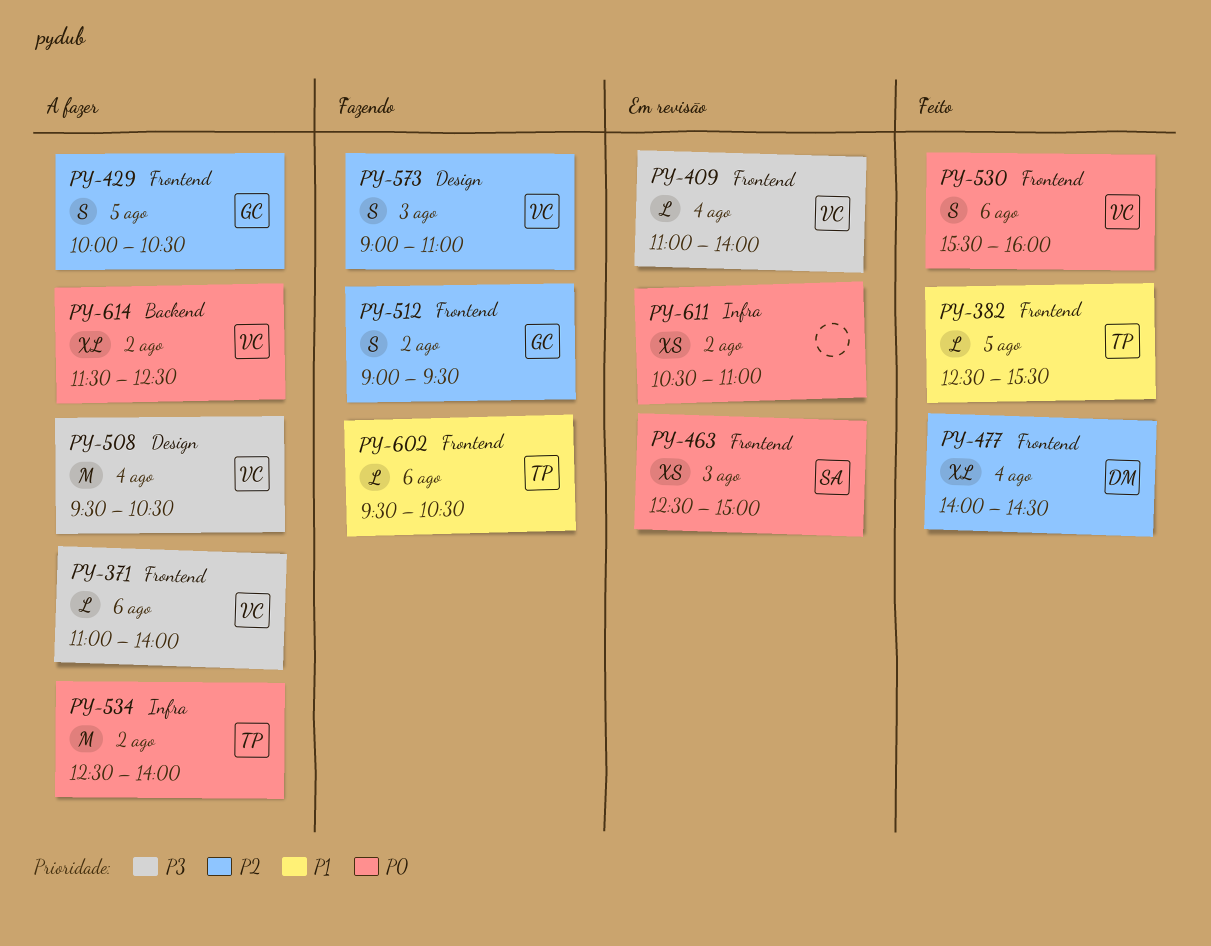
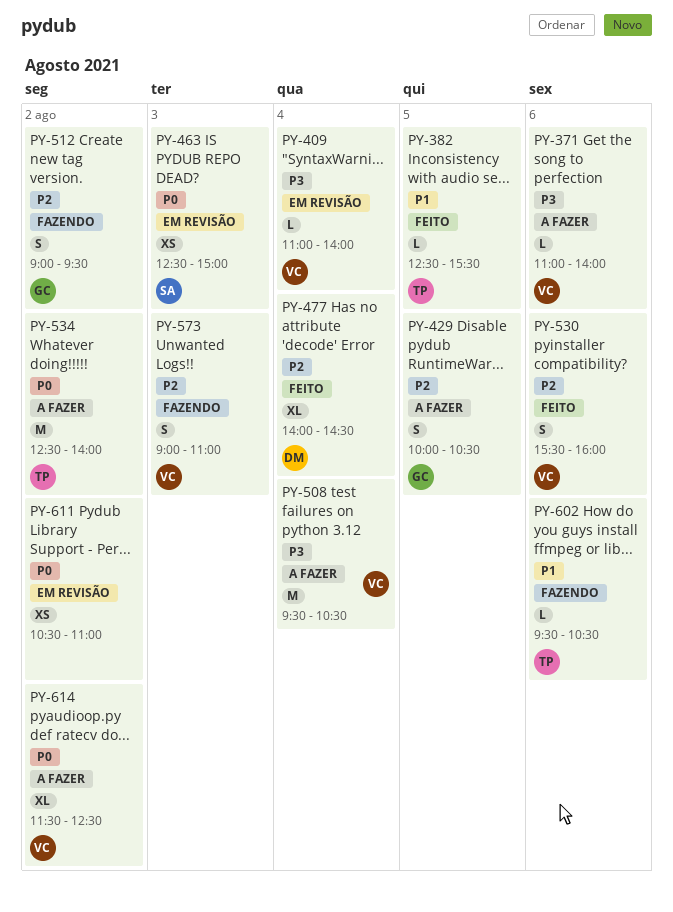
PY-530, priority: P0 -> P2

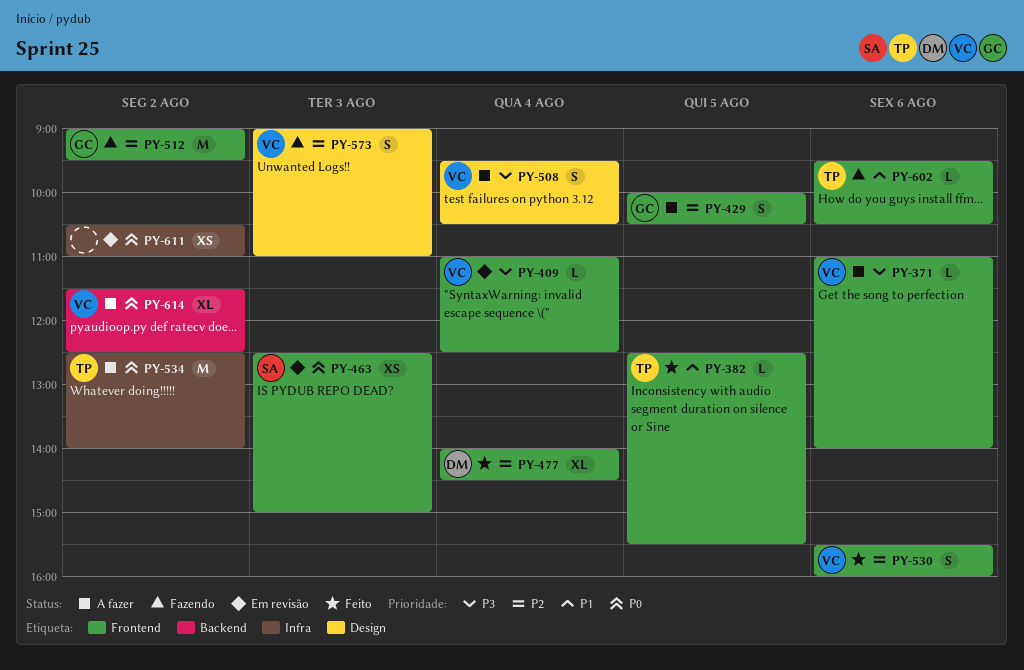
PY-409, ends: 14:00 -> 12:30
PY-508, estimate: M -> S
PY-512, estimate: S -> M

